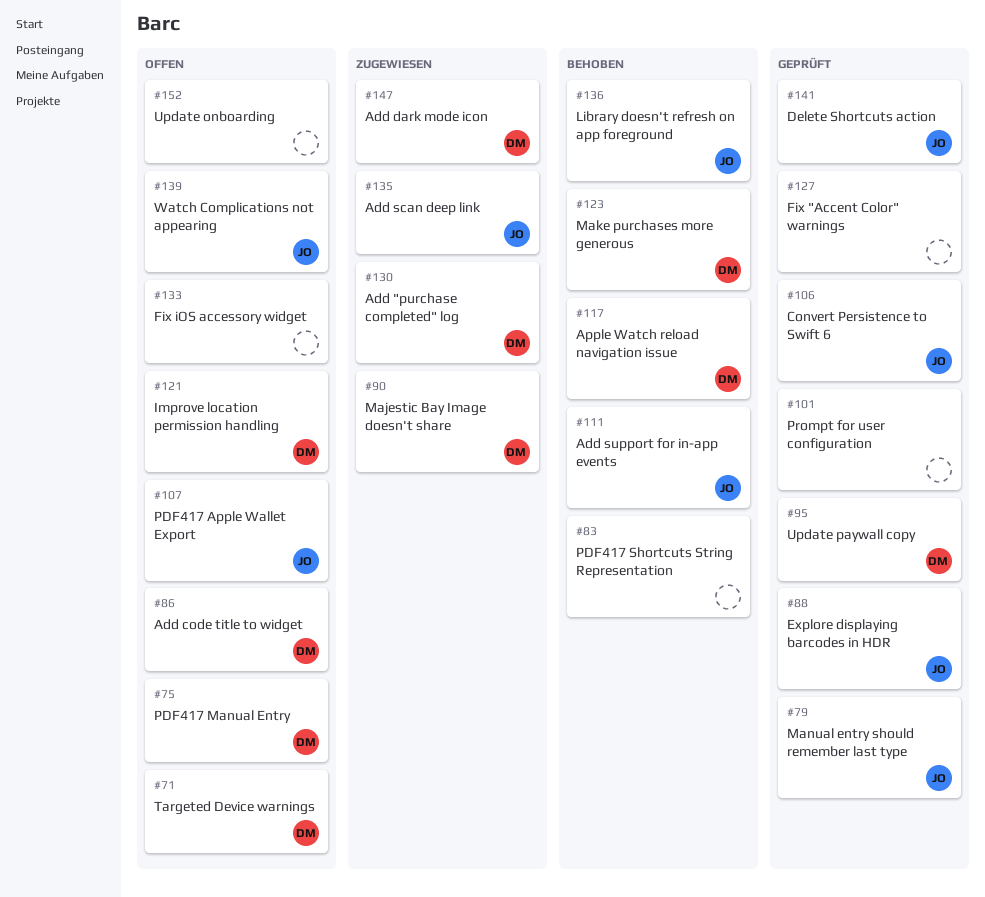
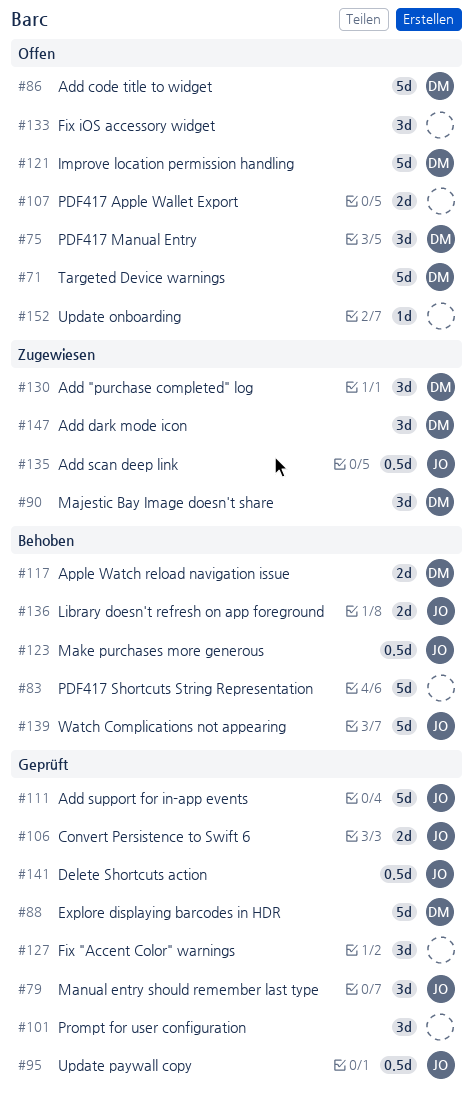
#88, owner: JO -> DM
#95, owner: DM -> JO
#107, owner: JO -> none
#111, status: Behoben -> Geprüft
#123, owner: DM -> JO
#139, status: Offen -> Behoben

